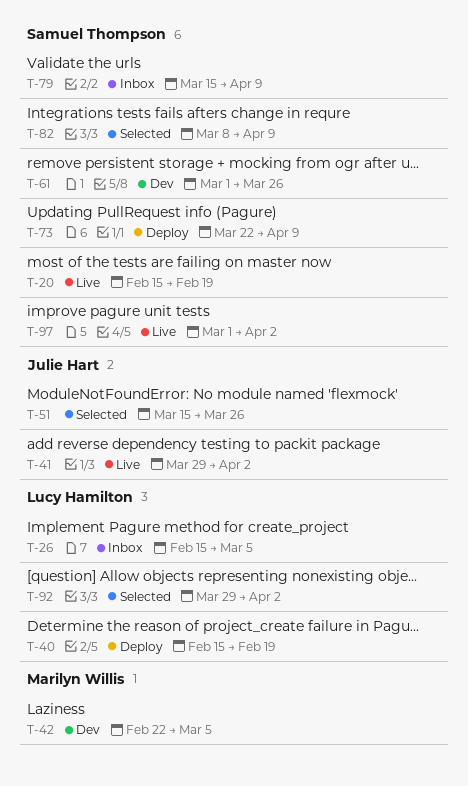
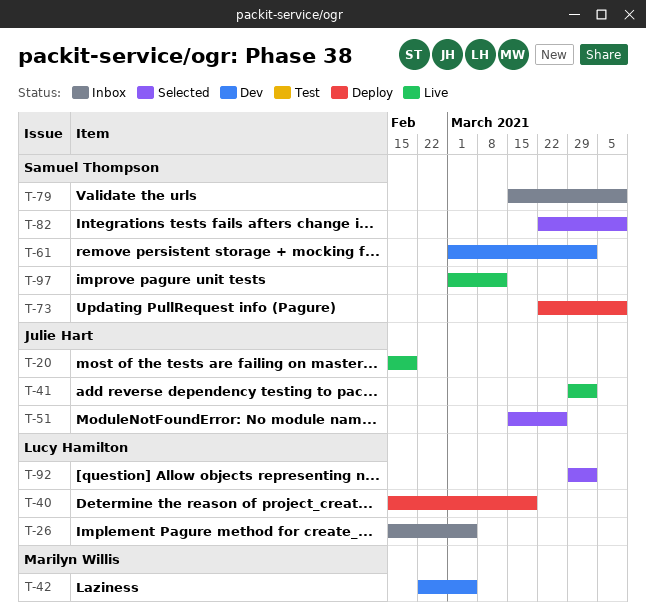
T-20, owner: Samuel Thompson -> Julie Hart
T-40, due: Feb 19 -> Mar 19
T-61, due: Mar 26 -> Apr 2
T-82, start: Mar 8 -> Mar 22
T-97, due: Apr 2 -> Mar 12

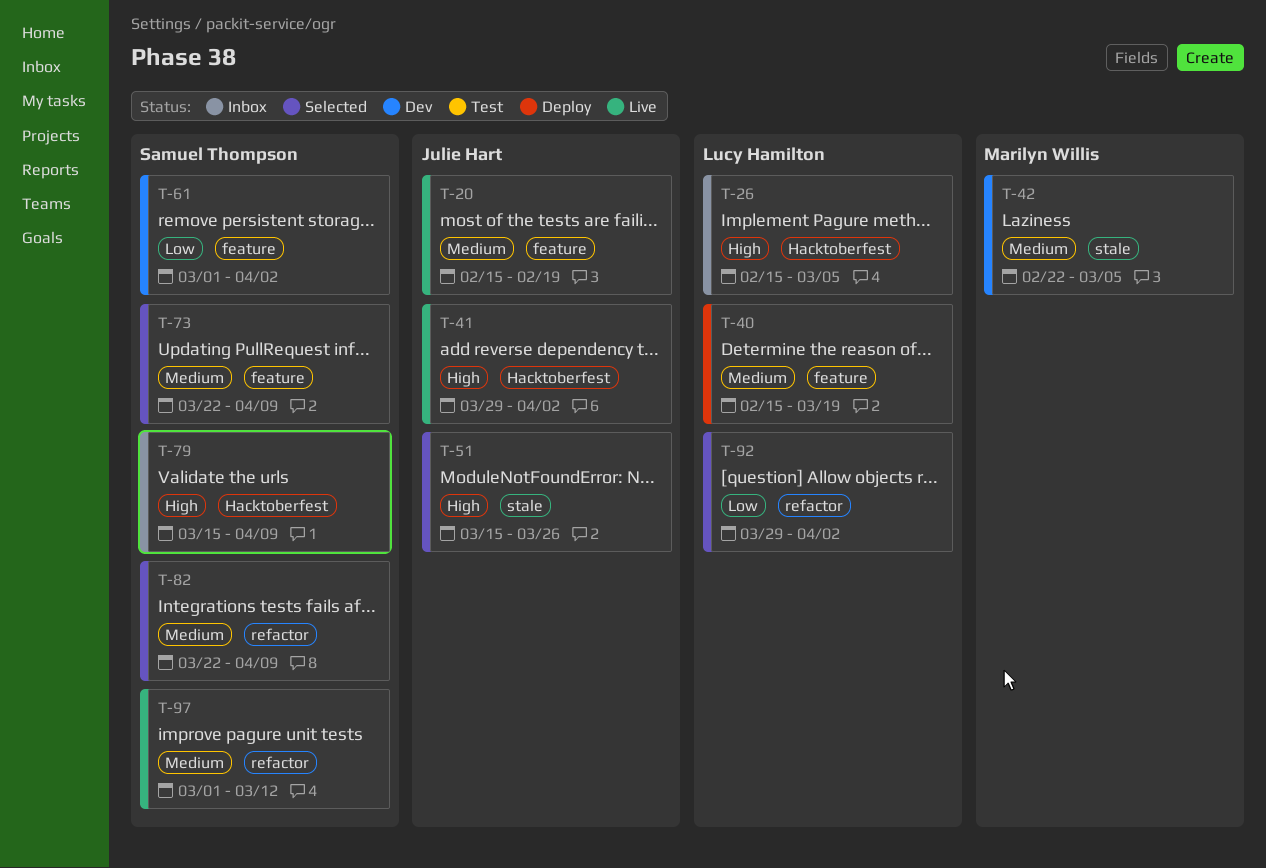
T-73, status: Deploy -> Selected

